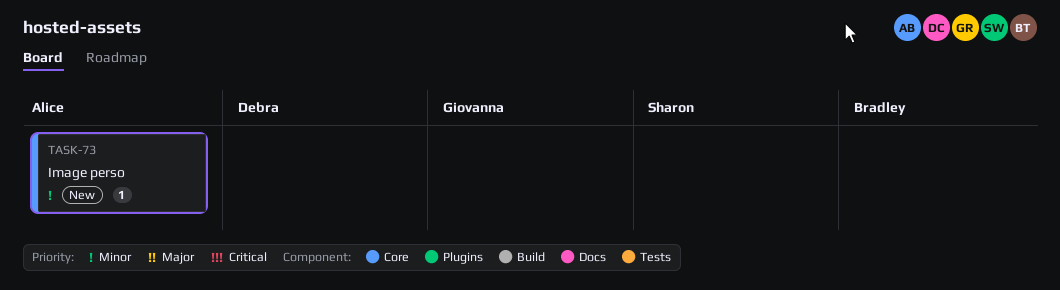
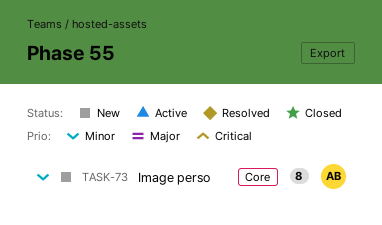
TASK-73, estimate: 1 -> 8

